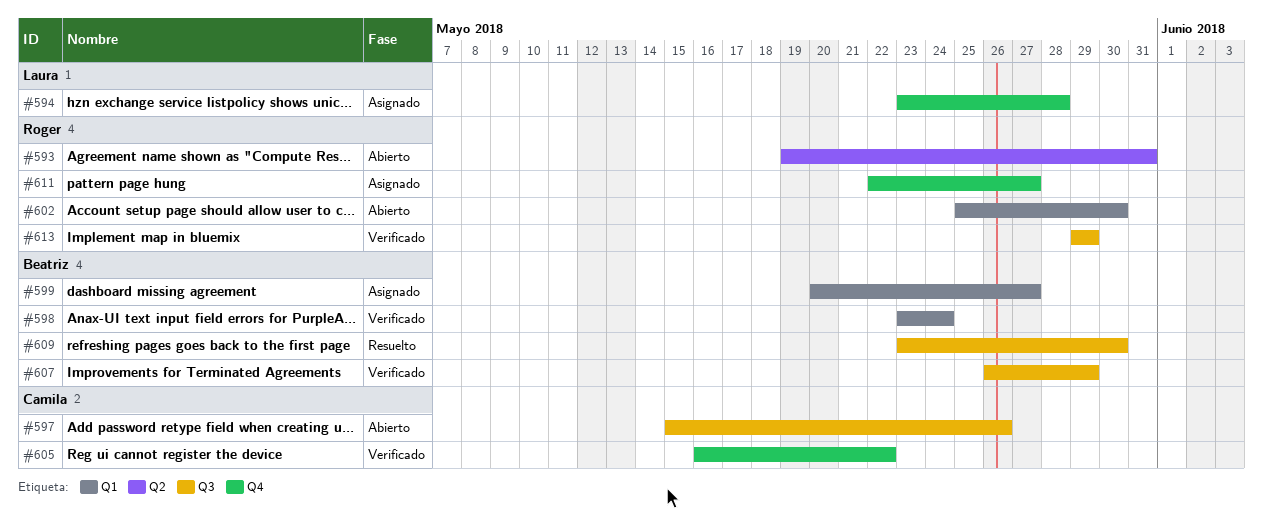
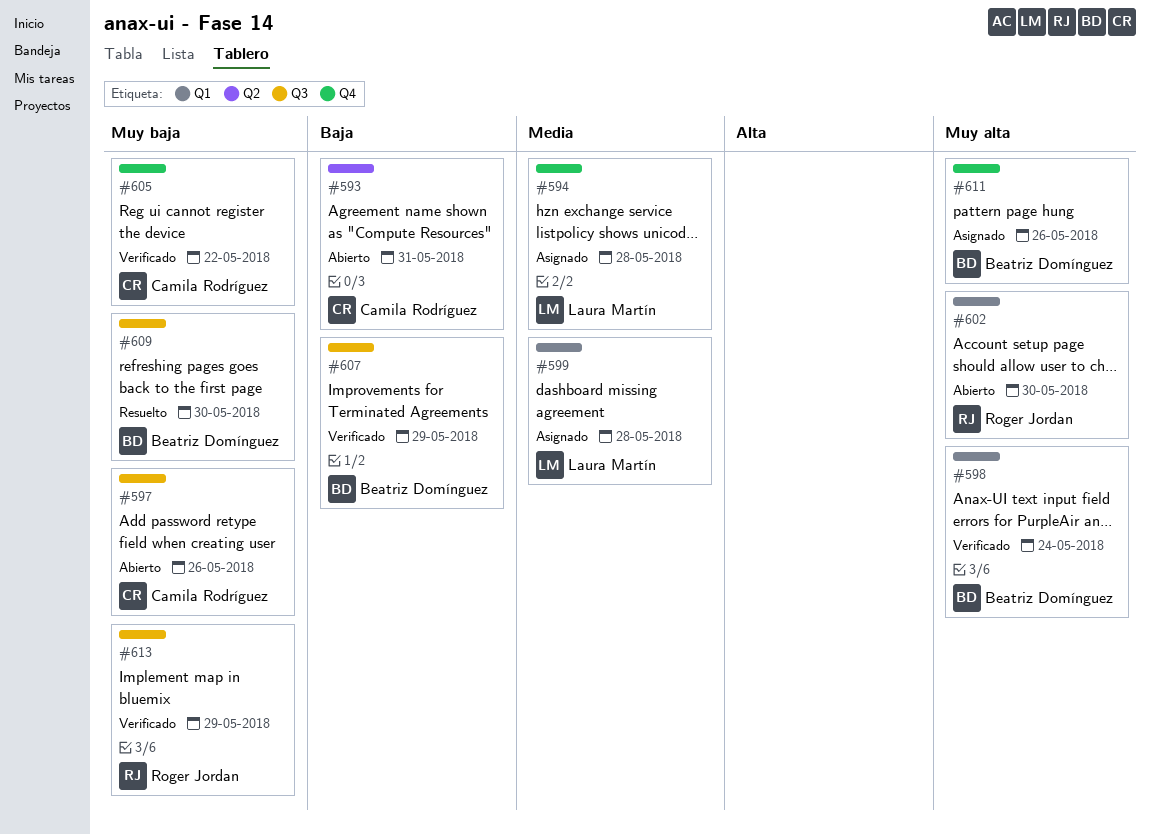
#593, owner: Roger Jordan -> Camila Rodríguez
#599, owner: Beatriz Domínguez -> Laura Martín
#599, due: May 27 -> May 28
#611, owner: Roger Jordan -> Beatriz Domínguez
#611, due: May 27 -> May 26

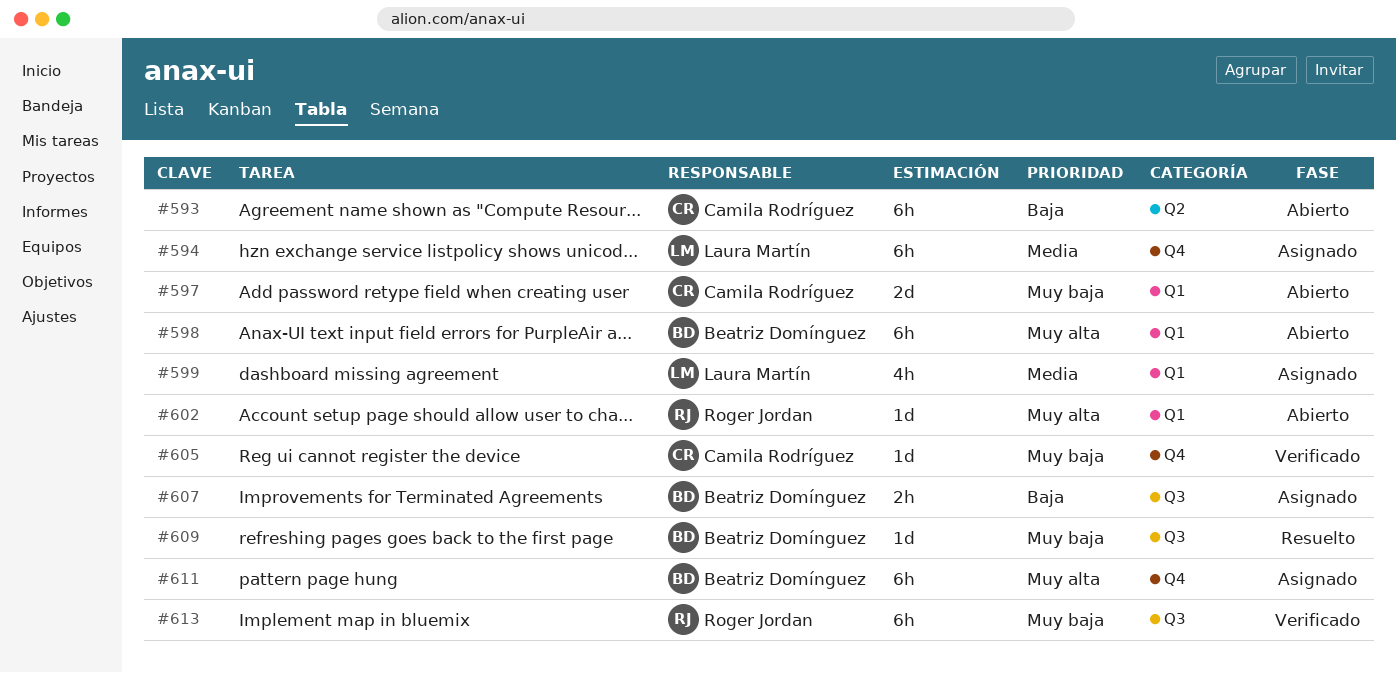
#597, label: Q3 -> Q1
#598, status: Verificado -> Abierto
#607, status: Verificado -> Asignado

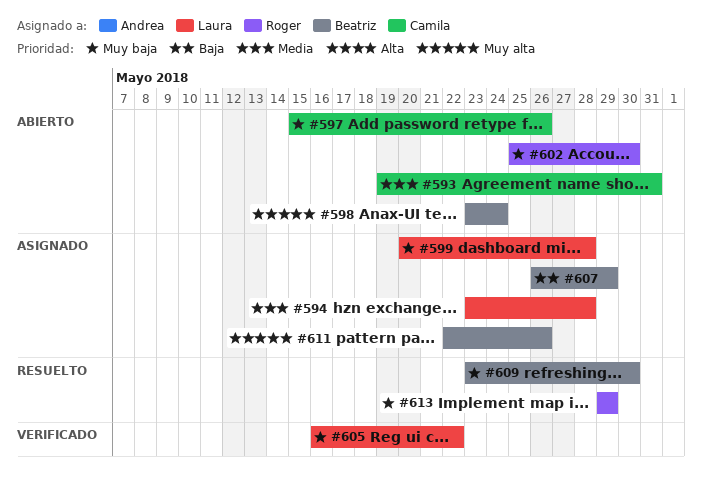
#593, priority: Baja -> Media
#599, priority: Media -> Muy baja
#602, priority: Muy alta -> Muy baja
#605, owner: Camila Rodríguez -> Laura Martín
#613, status: Verificado -> Resuelto

